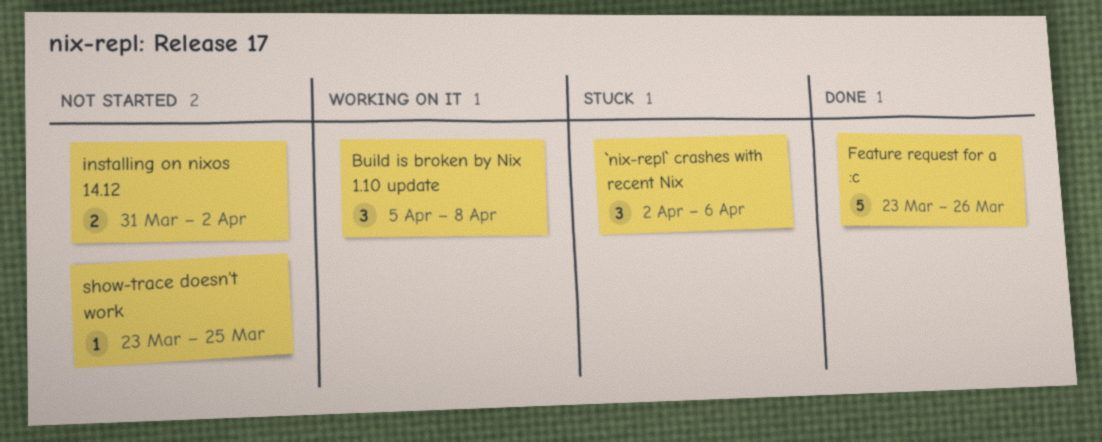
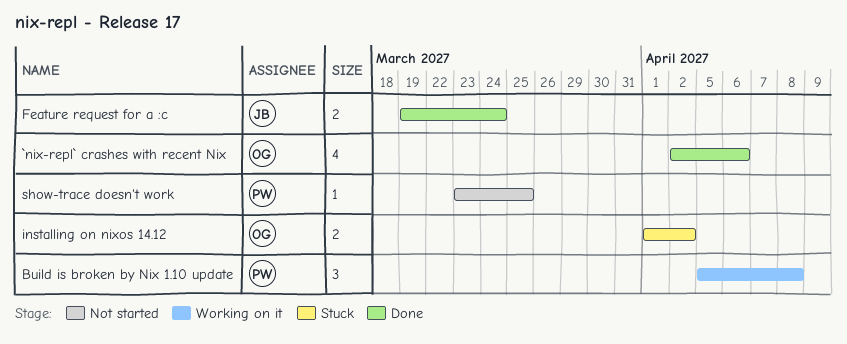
`nix-repl` crashes with recent Nix, status: Stuck -> Done
`nix-repl` crashes with recent Nix, estimate: 3 -> 4
Feature request for a :c, estimate: 5 -> 2
Feature request for a :c, start: Mar 23 -> Mar 19
Feature request for a :c, due: Mar 26 -> Mar 24
installing on nixos 14.12, status: Not started -> Stuck
installing on nixos 14.12, start: Mar 31 -> Apr 1

